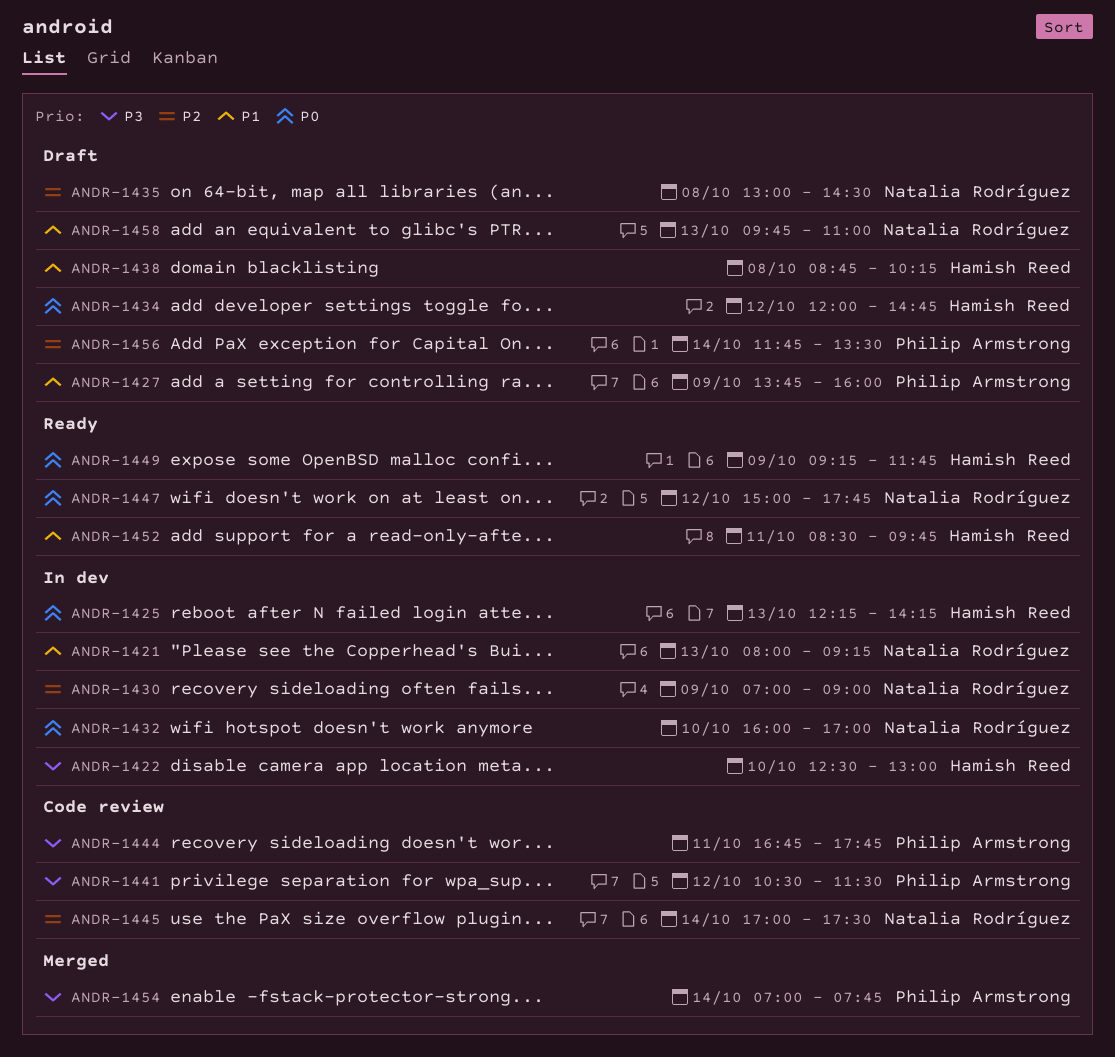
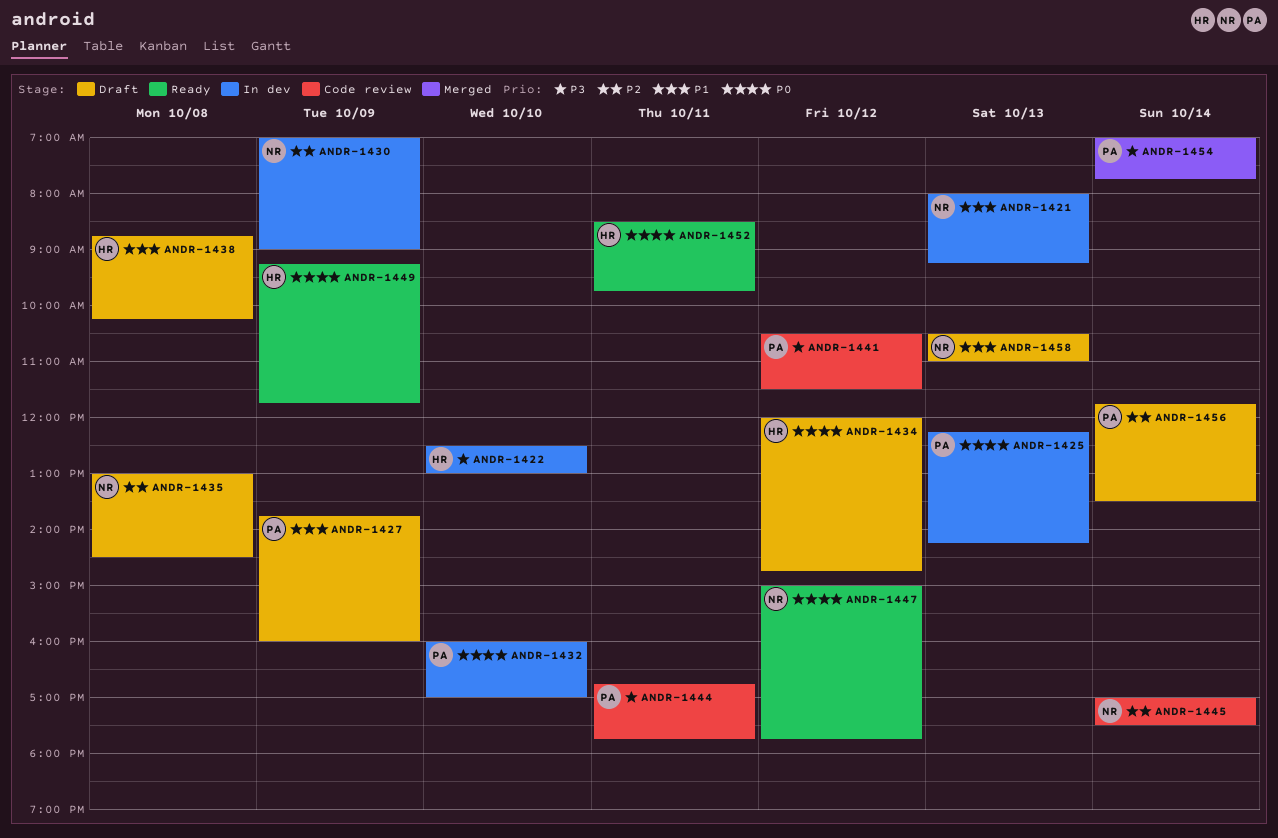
ANDR-1425, owner: Hamish Reed -> Philip Armstrong
ANDR-1432, owner: Natalia Rodríguez -> Philip Armstrong
ANDR-1452, priority: P1 -> P0
ANDR-1458, begins: 09:45 -> 10:30

